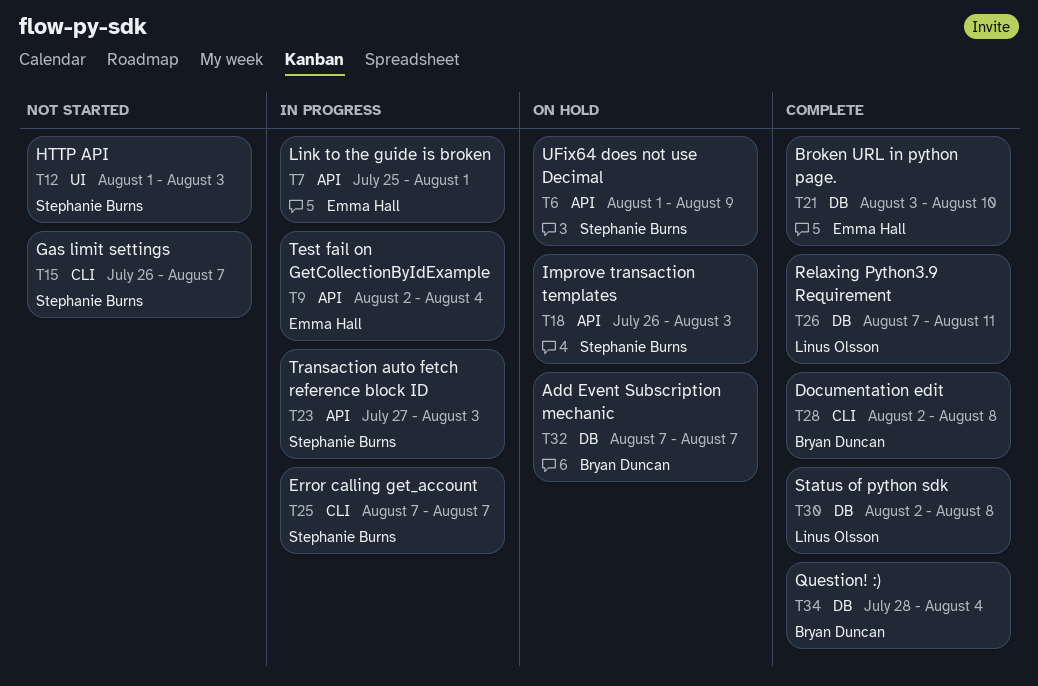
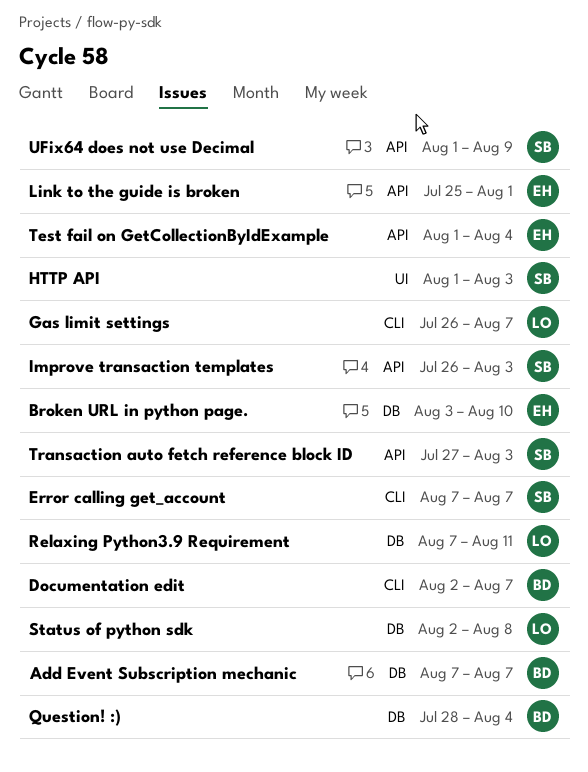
Documentation edit, due: Aug 8 -> Aug 7
Gas limit settings, owner: Stephanie Burns -> Linus Olsson
Test fail on GetCollectionByIdExample, start: Aug 2 -> Aug 1

